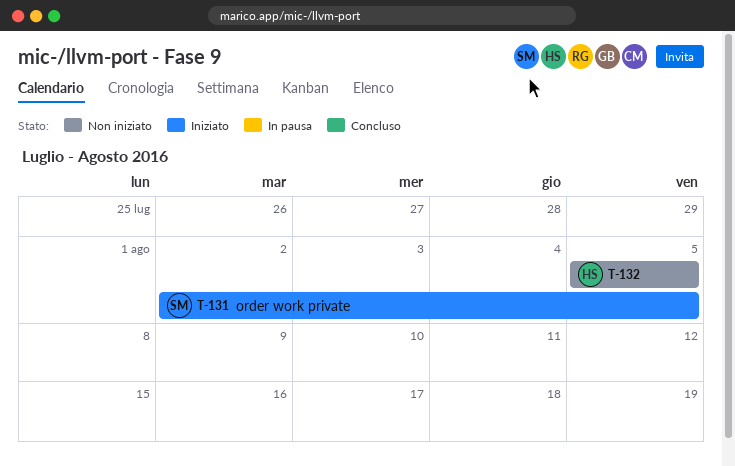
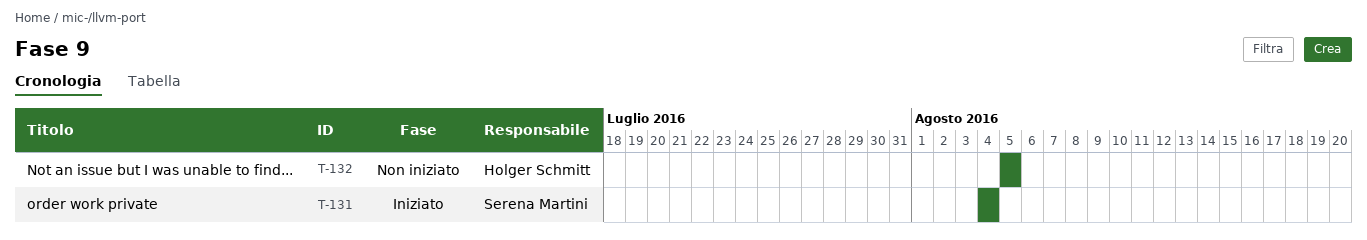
T-131, start: Aug 2 -> Aug 4
T-131, due: Aug 5 -> Aug 4

